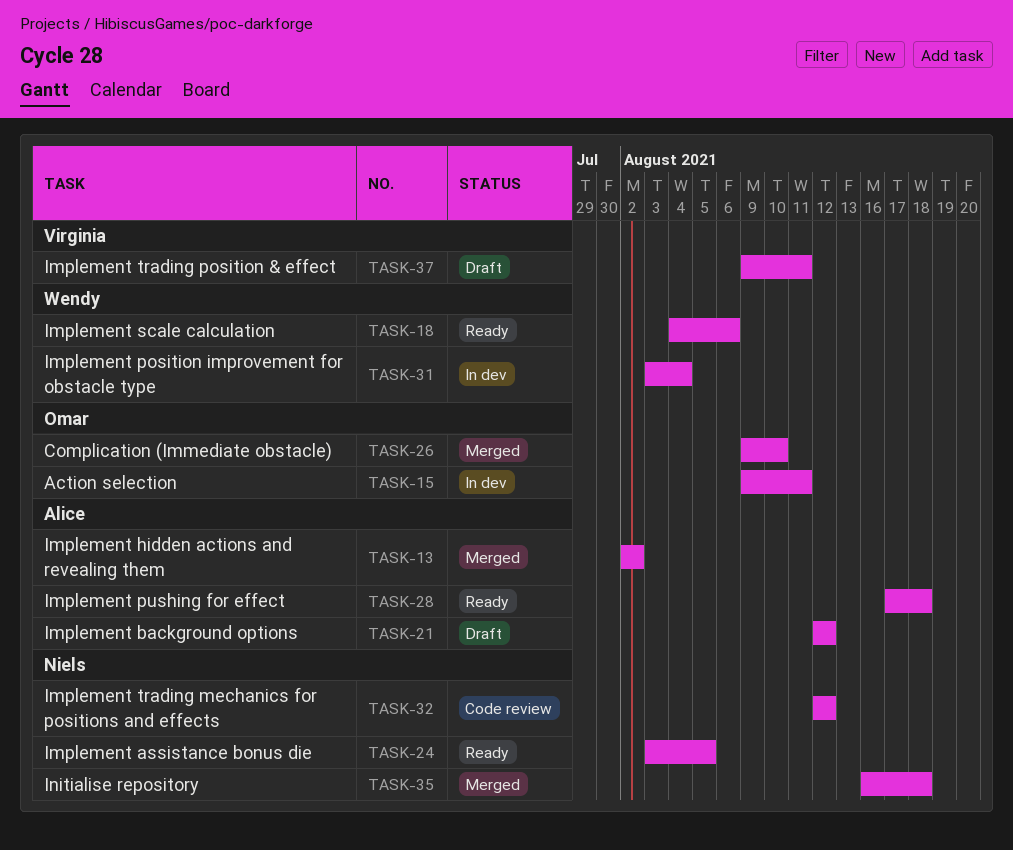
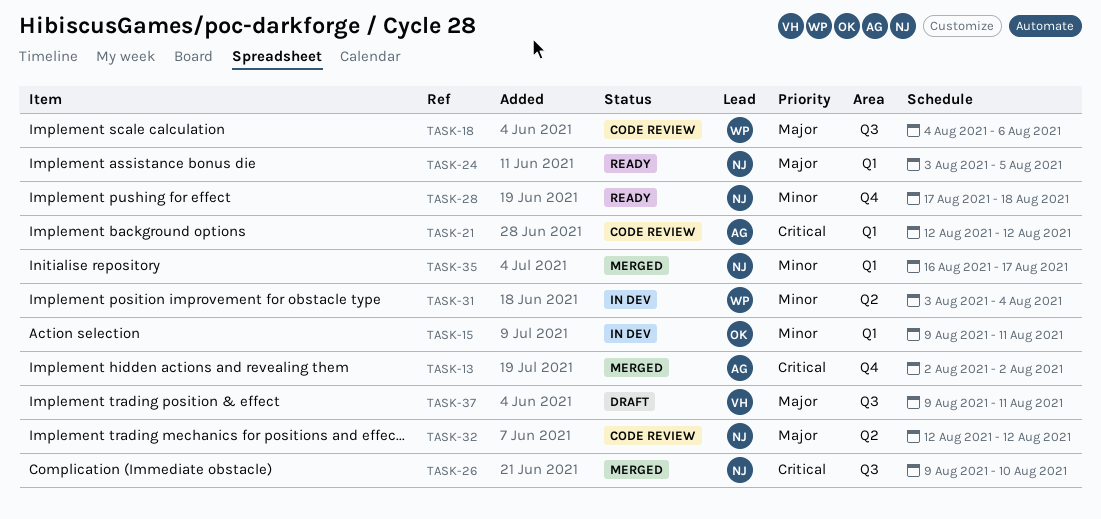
TASK-18, status: Ready -> Code review
TASK-21, status: Draft -> Code review
TASK-26, owner: Omar -> Niels
TASK-28, owner: Alice -> Niels
TASK-35, due: Aug 18 -> Aug 17

